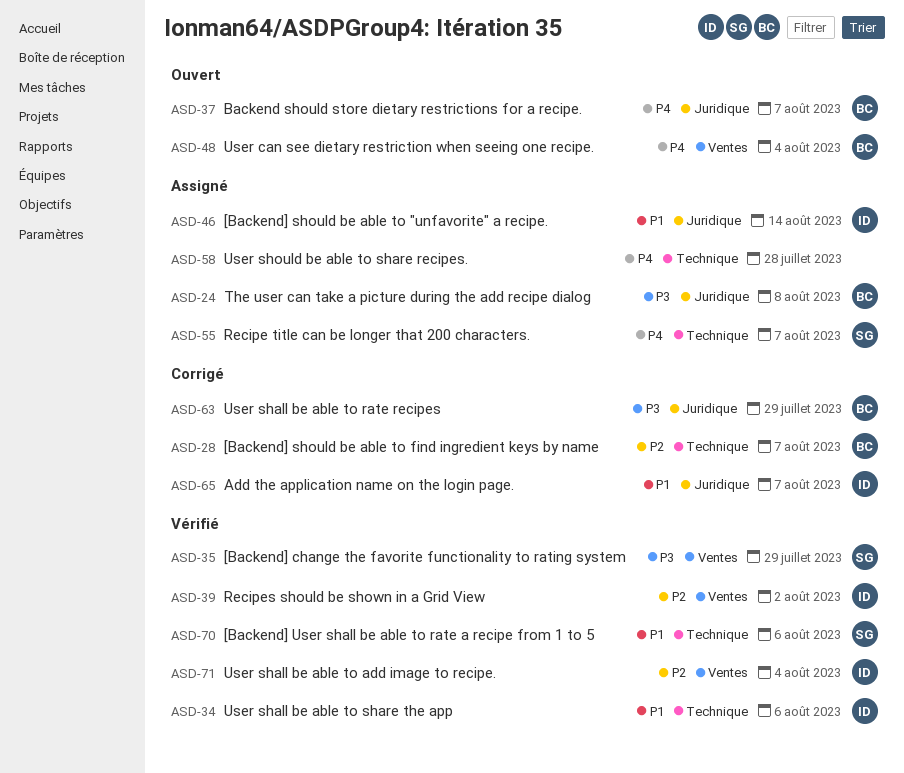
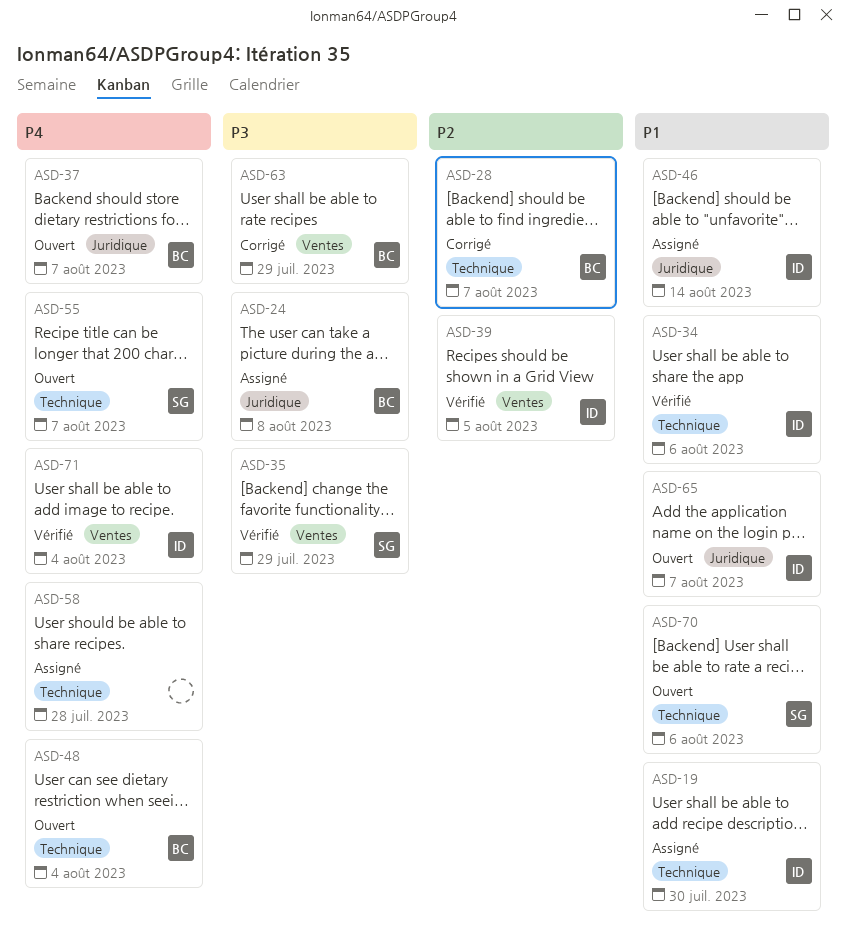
ASD-19: none -> present
ASD-39, due: Aug 2 -> Aug 5
ASD-48, label: Ventes -> Technique
ASD-55, status: Assigné -> Ouvert
ASD-63, label: Juridique -> Ventes
ASD-65, status: Corrigé -> Ouvert
ASD-70, status: Vérifié -> Ouvert
ASD-71, priority: P2 -> P4

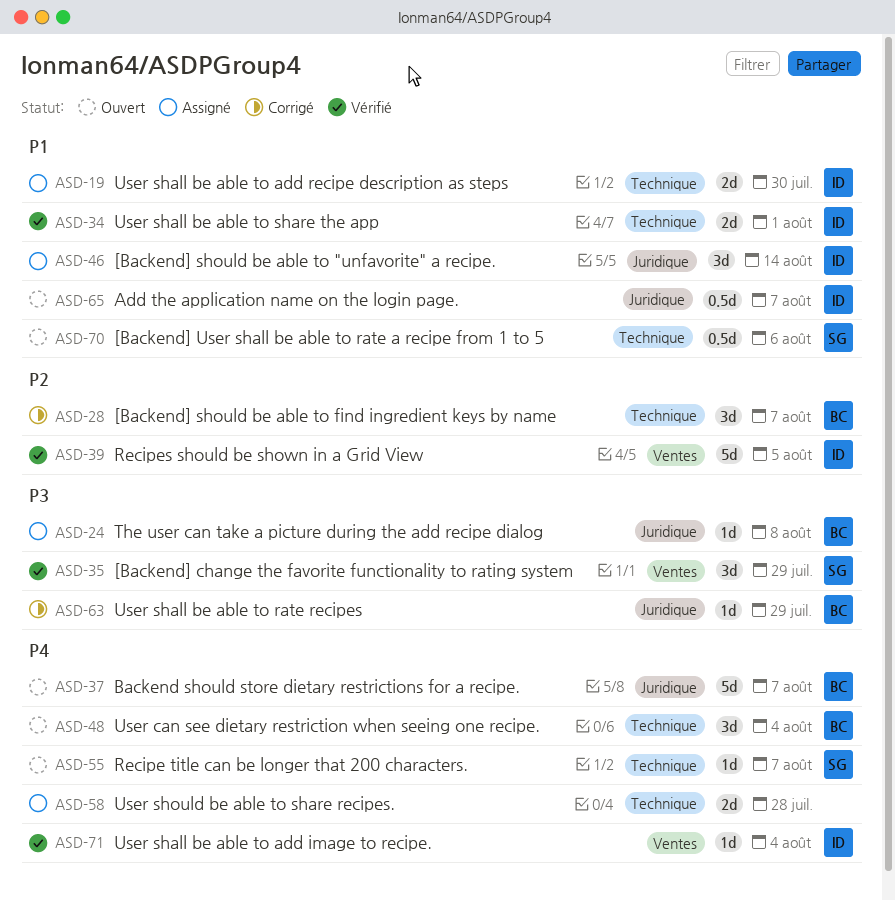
ASD-34, due: Aug 6 -> Aug 1
ASD-63, label: Ventes -> Juridique

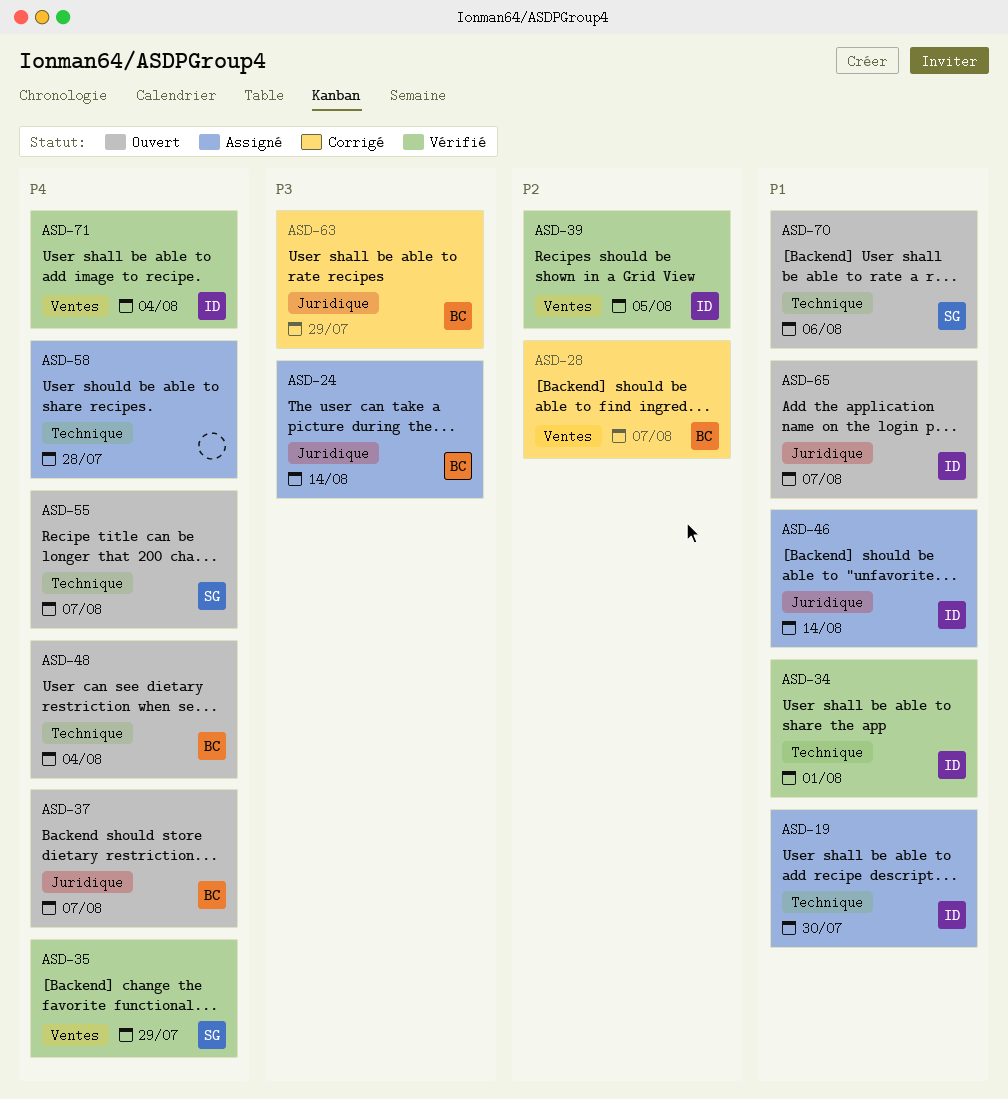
ASD-24, due: Aug 8 -> Aug 14
ASD-28, label: Technique -> Ventes
ASD-35, priority: P3 -> P4

